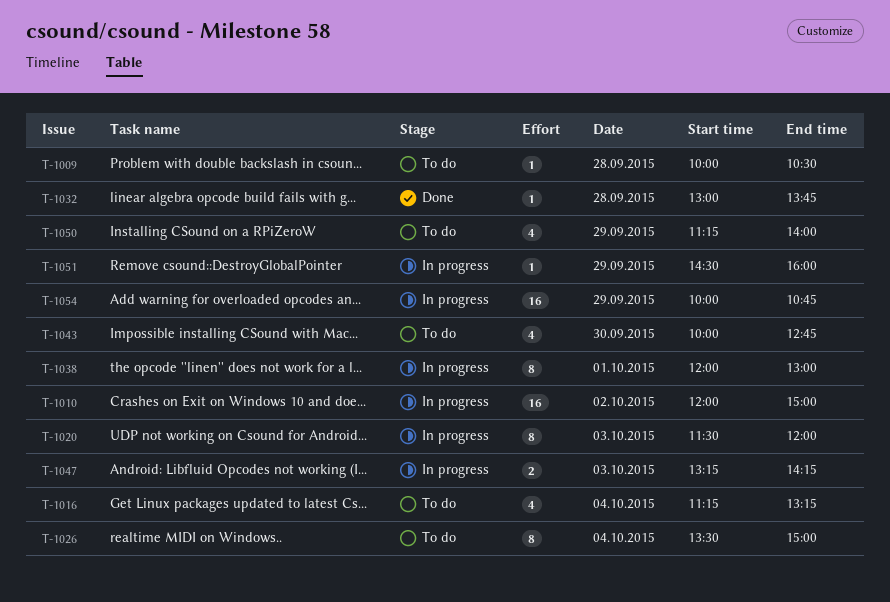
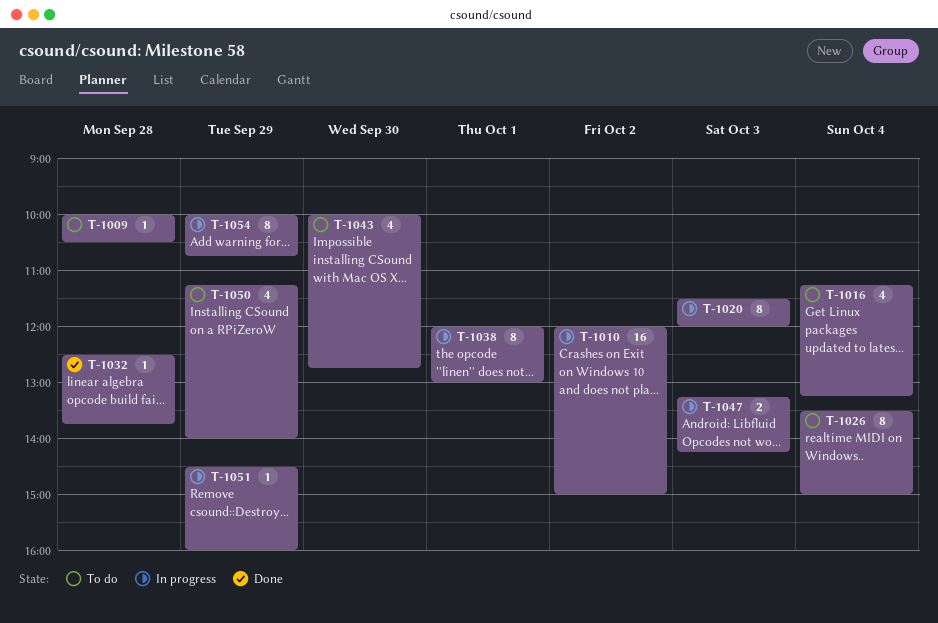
T-1032, begins: 13:00 -> 12:30
T-1054, estimate: 16 -> 8

